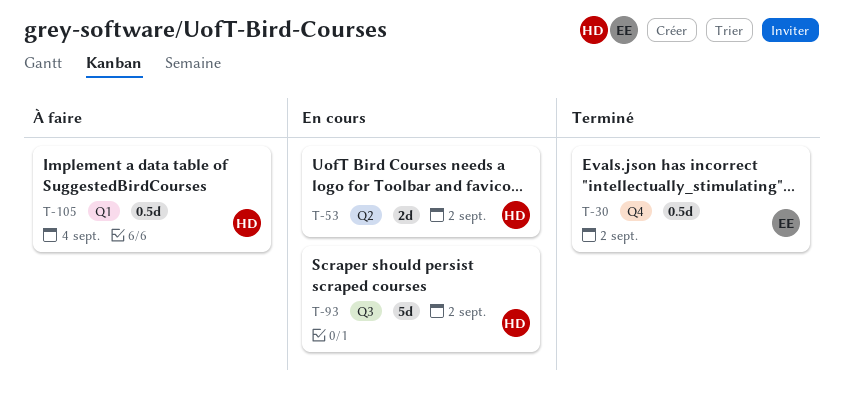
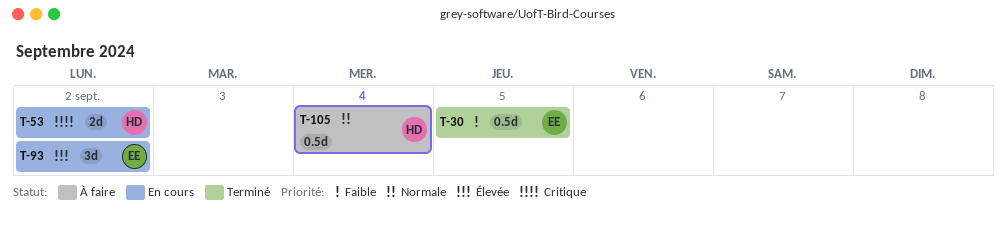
T-30, due: Sep 2 -> Sep 5
T-93, owner: HD -> EE
T-93, estimate: 5d -> 3d

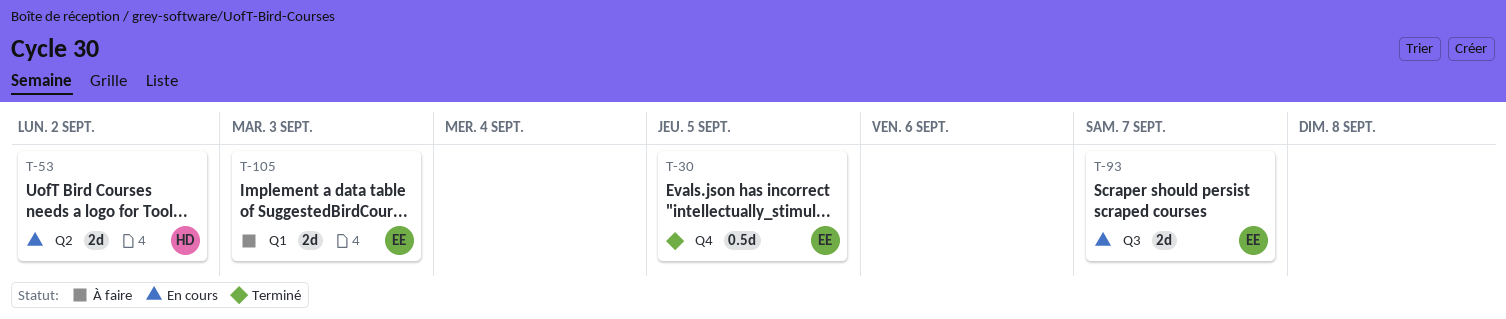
T-93, estimate: 3d -> 2d
T-93, due: Sep 2 -> Sep 7
T-105, owner: HD -> EE
T-105, estimate: 0.5d -> 2d
T-105, due: Sep 4 -> Sep 3

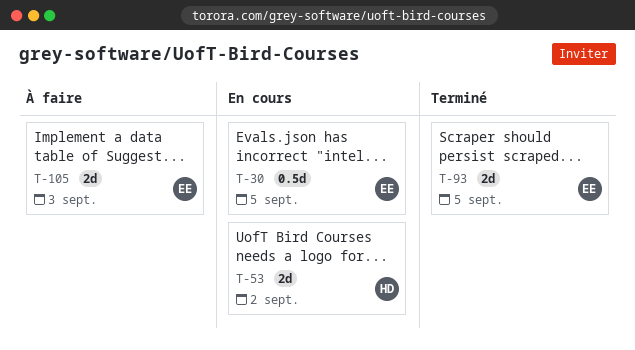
T-30, status: Terminé -> En cours
T-93, status: En cours -> Terminé
T-93, due: Sep 7 -> Sep 5

